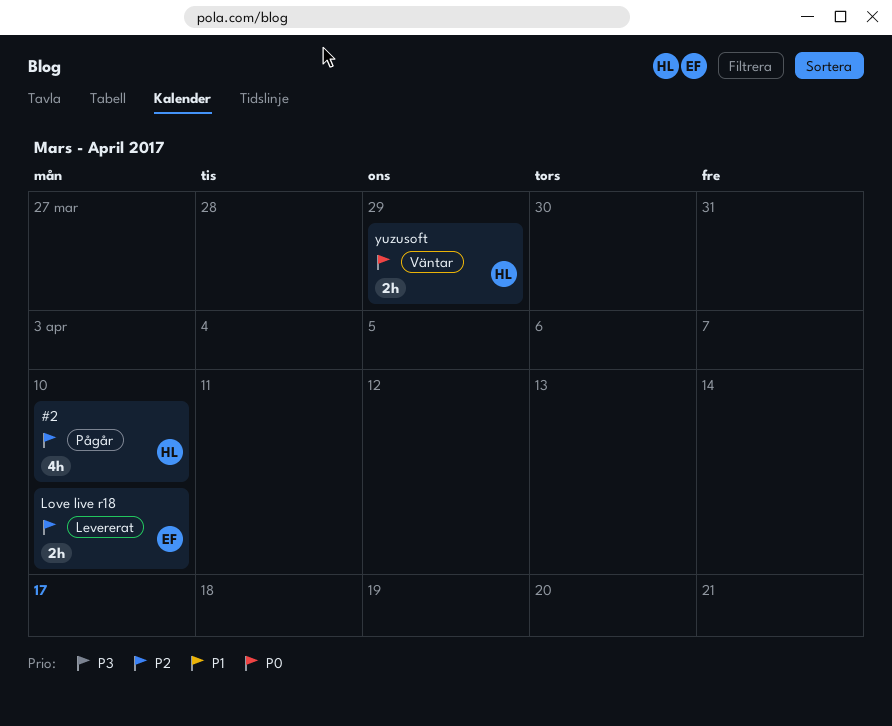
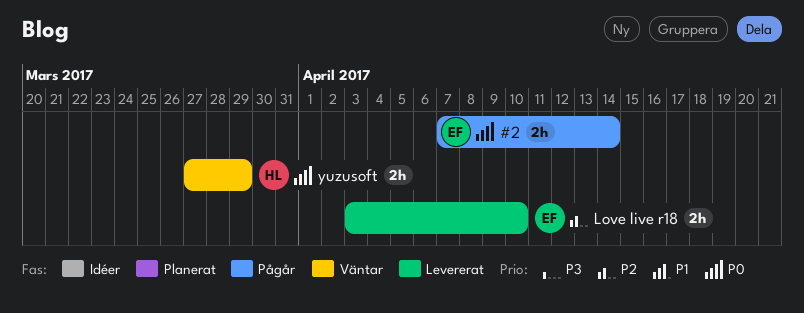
#2, owner: HL -> EF
#2, priority: P2 -> P0
#2, estimate: 4h -> 2h
#2, due: Apr 10 -> Apr 14

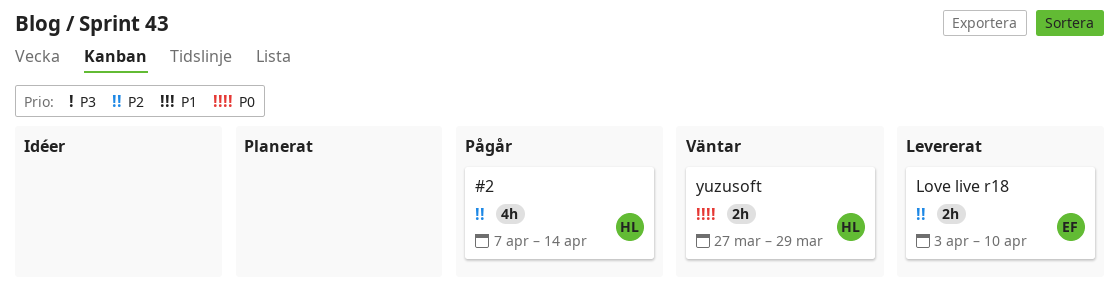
#2, owner: EF -> HL
#2, priority: P0 -> P2
#2, estimate: 2h -> 4h

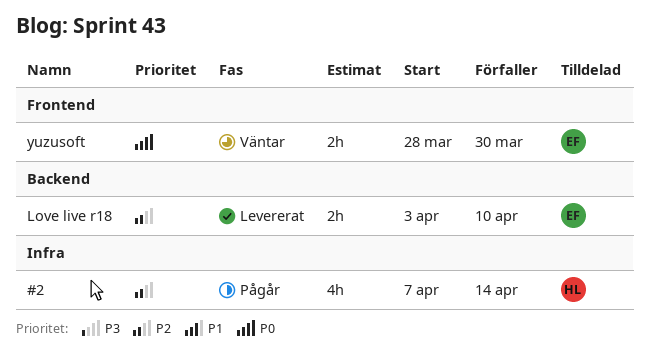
yuzusoft, owner: HL -> EF
yuzusoft, start: Mar 27 -> Mar 28
yuzusoft, due: Mar 29 -> Mar 30

